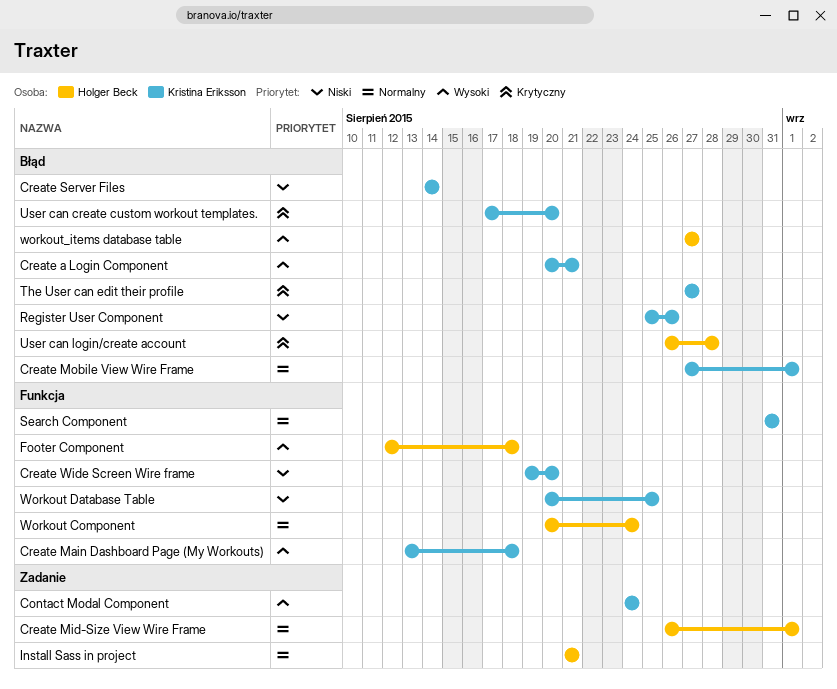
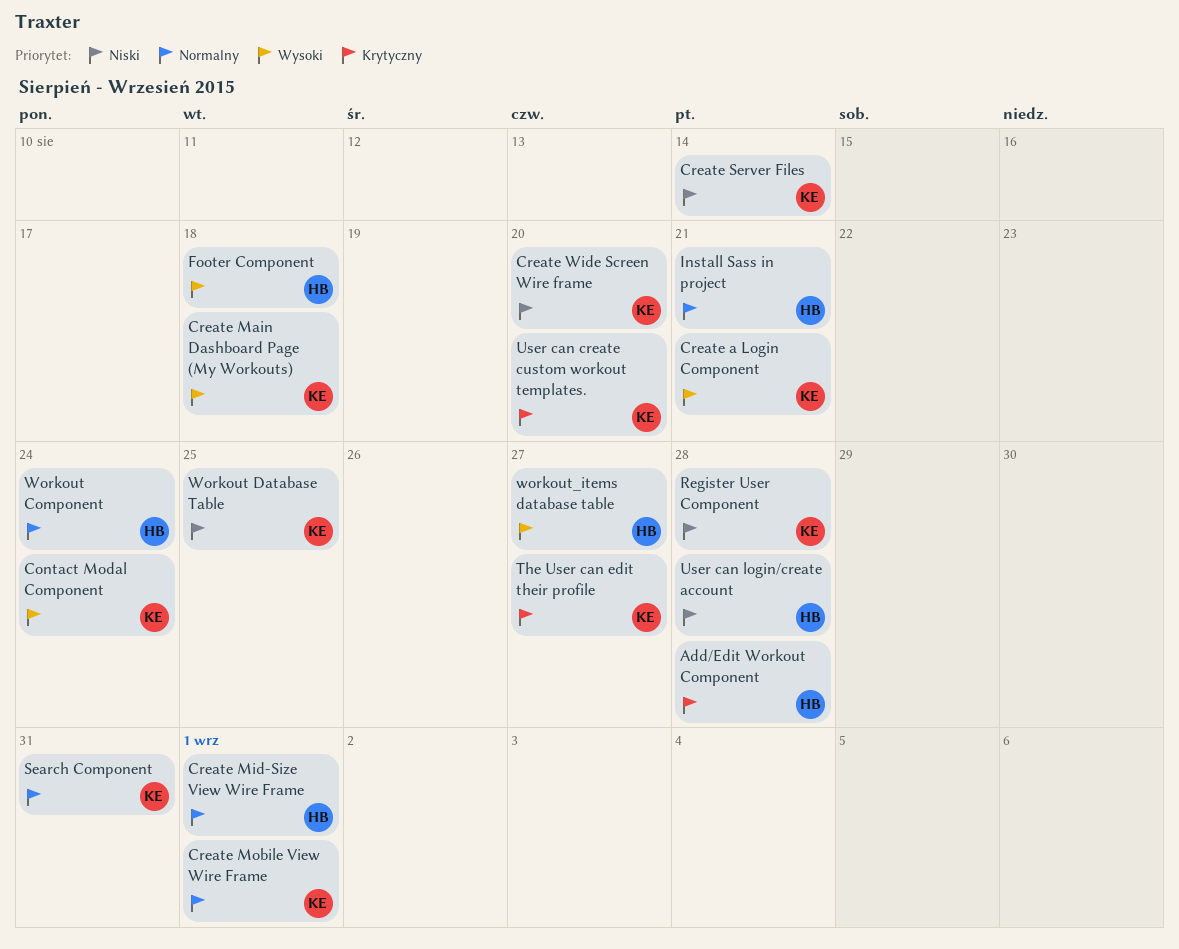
Add/Edit Workout Component: none -> present
Register User Component, due: Aug 26 -> Aug 28
User can login/create account, priority: Krytyczny -> Niski

